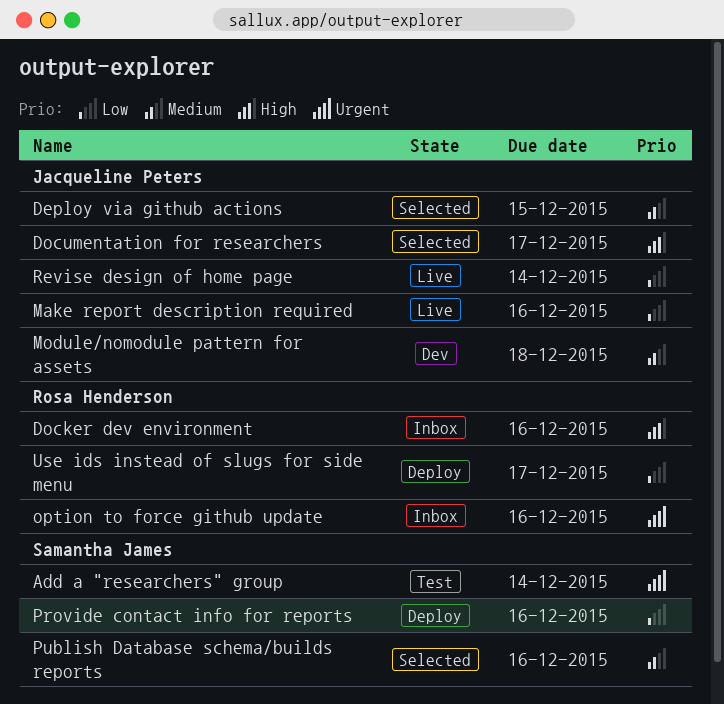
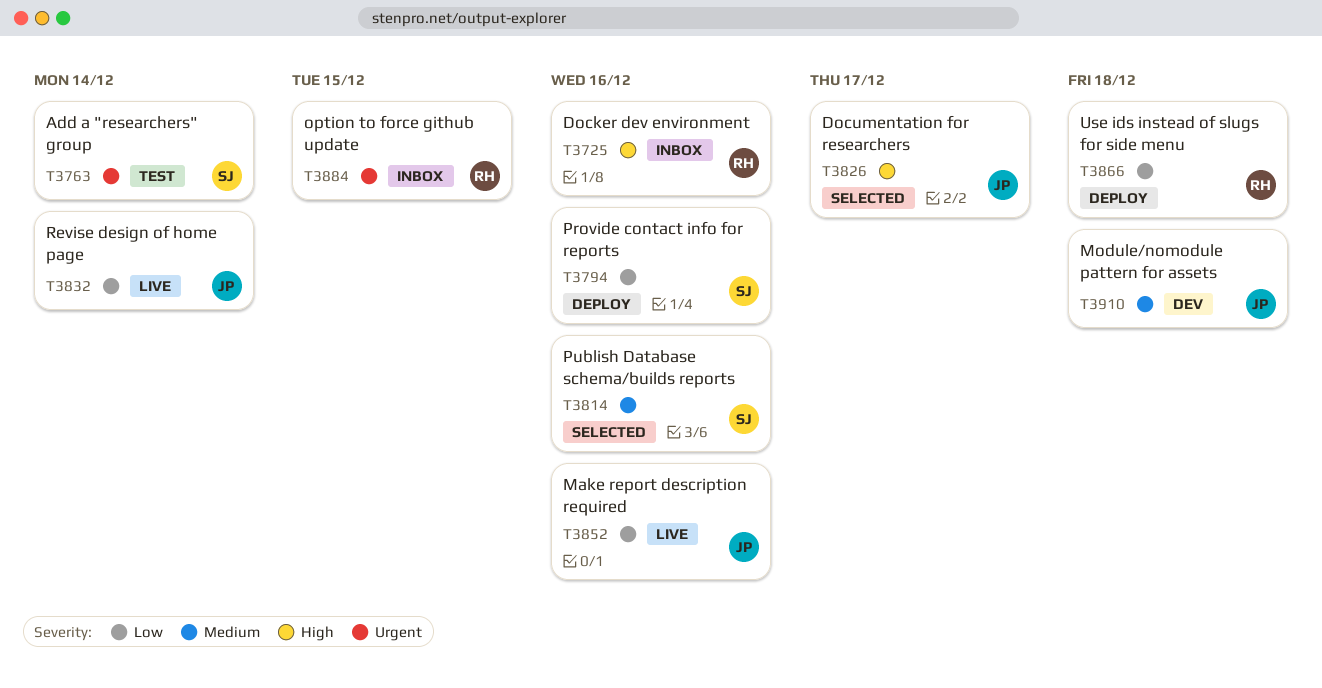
Deploy via github actions: present -> none
option to force github update, due: Dec 16 -> Dec 15
Use ids instead of slugs for side menu, due: Dec 17 -> Dec 18

